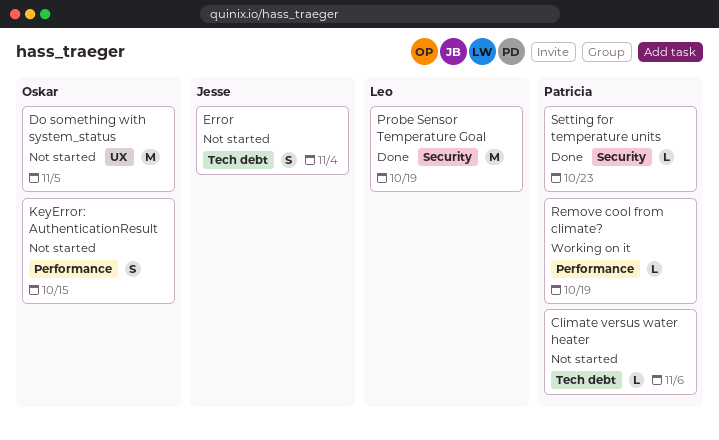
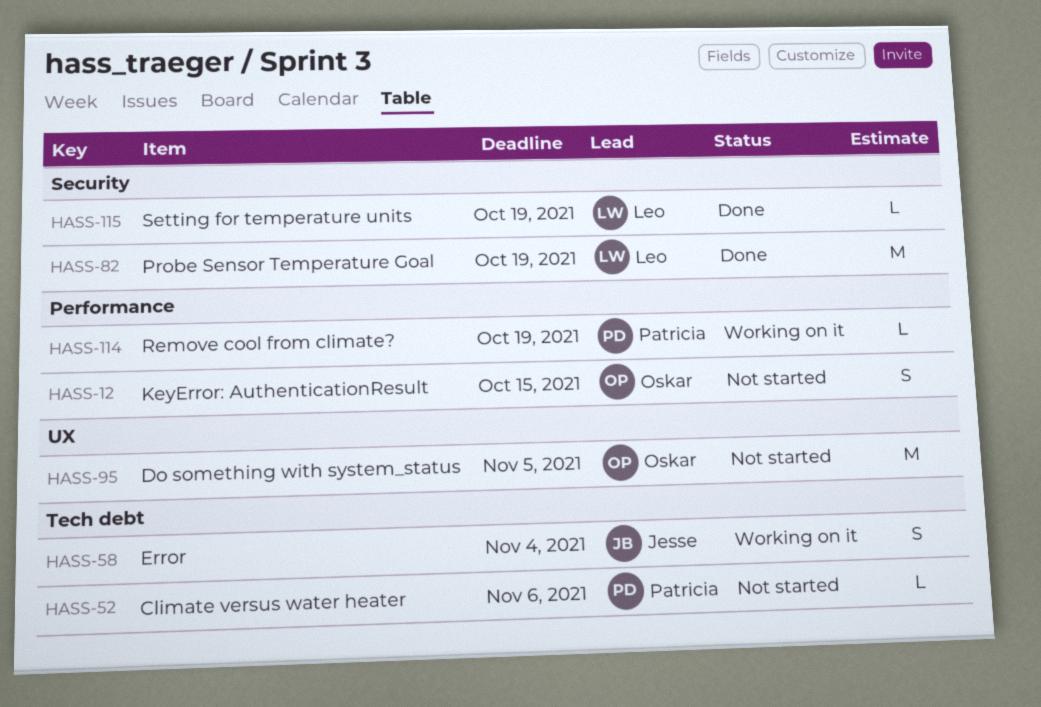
Error, status: Not started -> Working on it
Setting for temperature units, owner: Patricia -> Leo
Setting for temperature units, due: Oct 23 -> Oct 19

